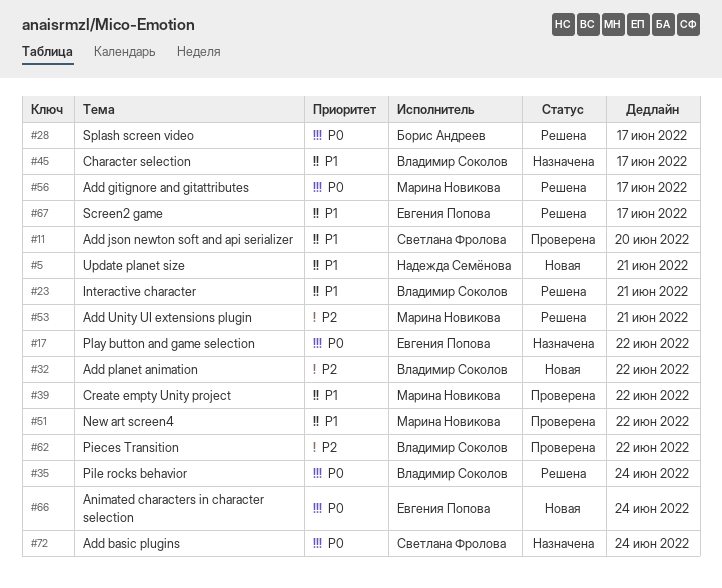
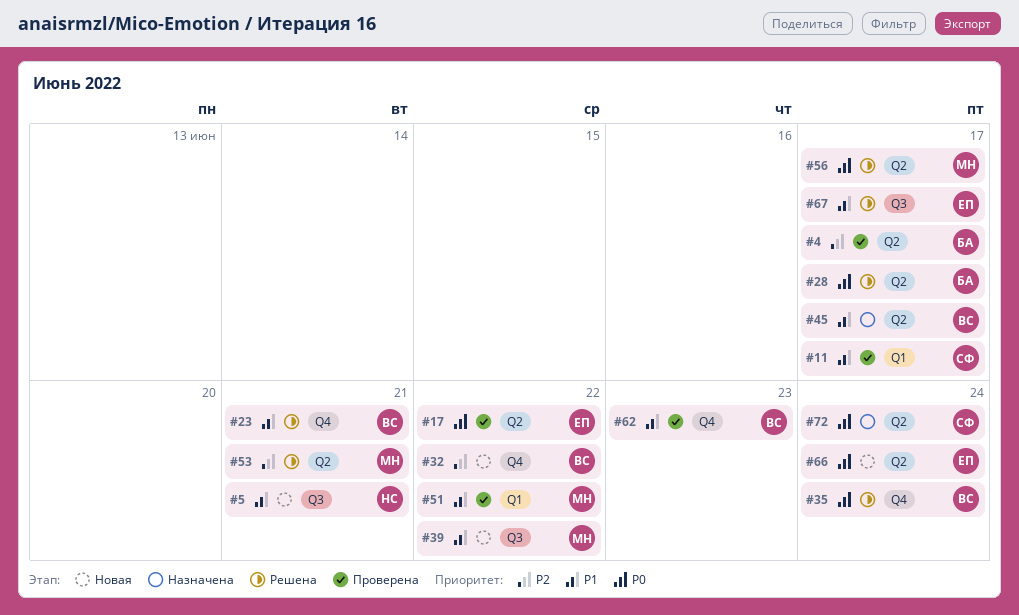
#4: none -> present
#11, due: Jun 20 -> Jun 17
#17, status: Назначена -> Проверена
#39, status: Проверена -> Новая
#62, priority: P2 -> P1
#62, due: Jun 22 -> Jun 23

